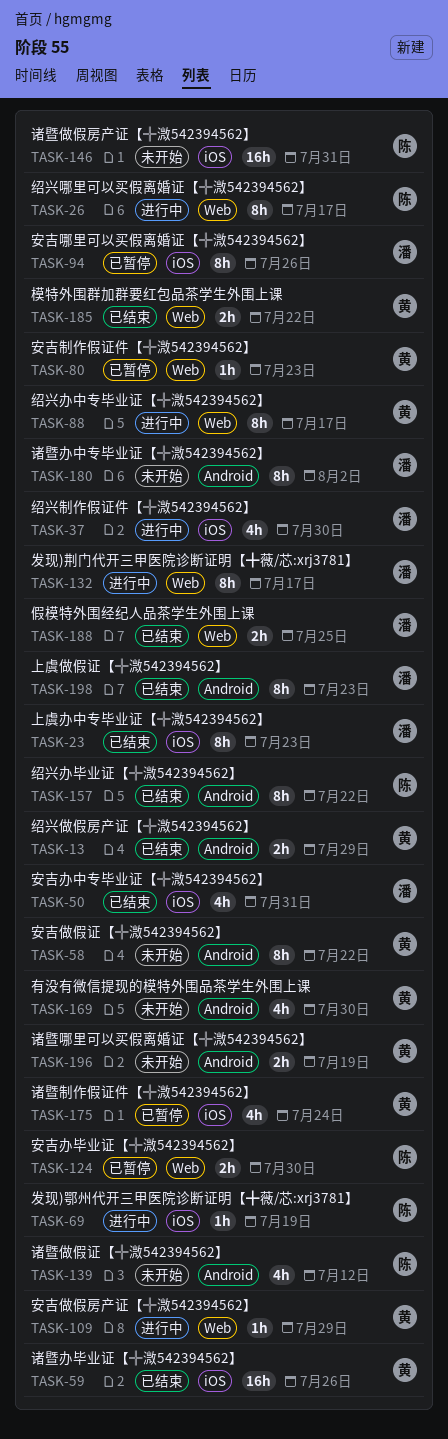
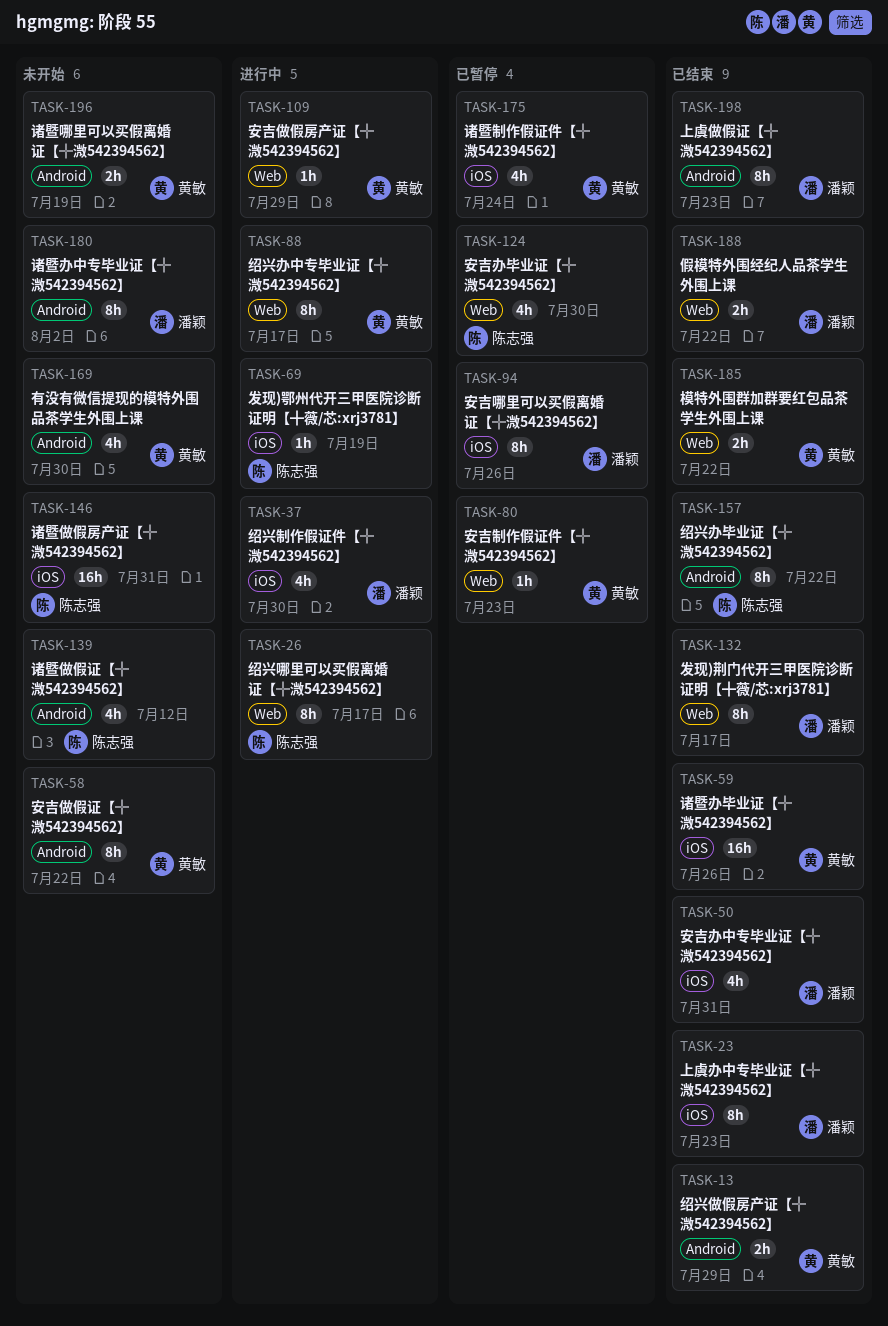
TASK-124, estimate: 2h -> 4h
TASK-132, status: 进行中 -> 已结束
TASK-188, due: Jul 25 -> Jul 22

